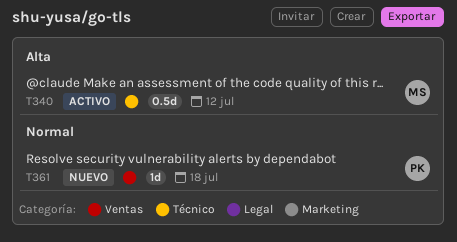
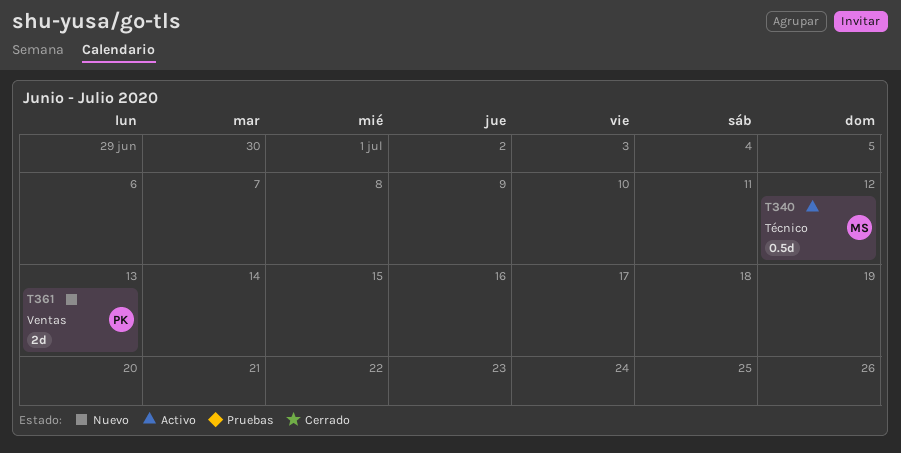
T361, estimate: 1d -> 2d
T361, due: Jul 18 -> Jul 13

